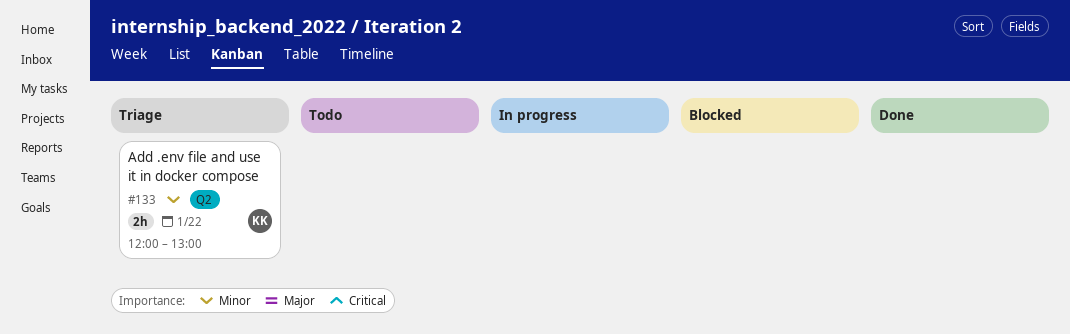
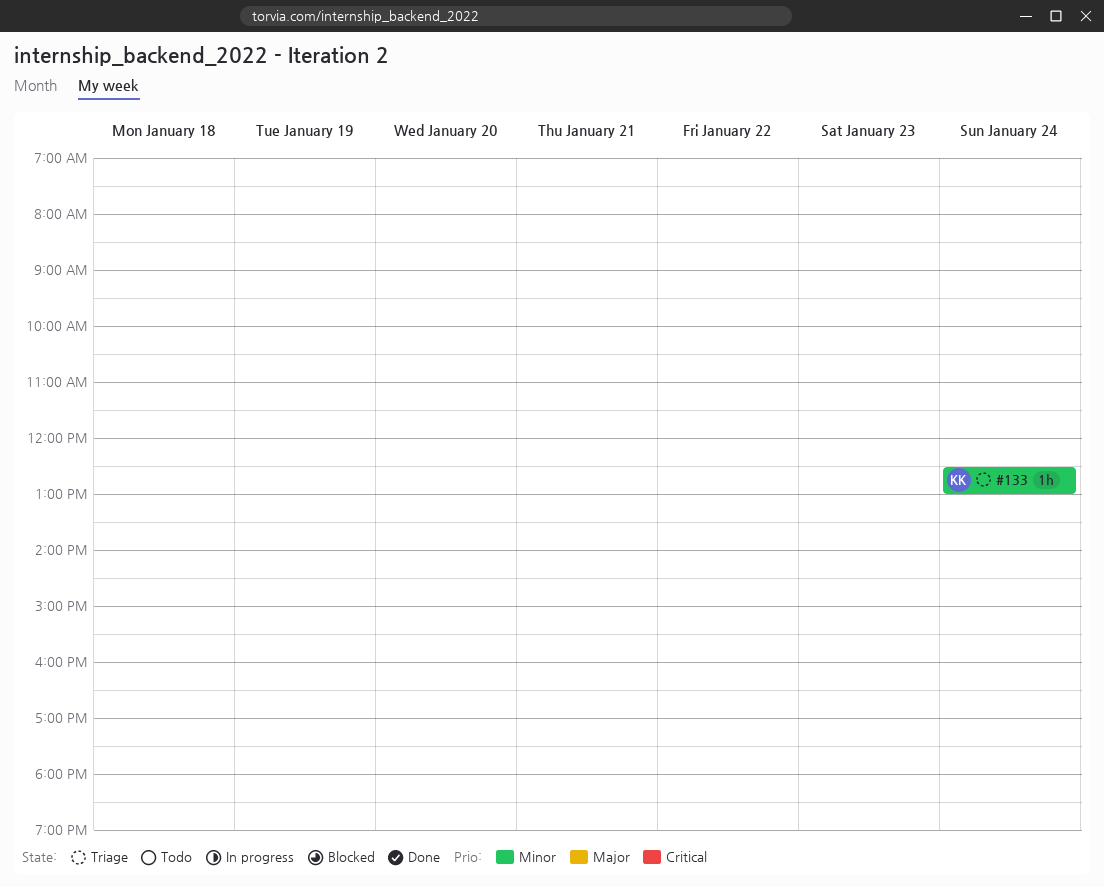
#133, estimate: 2h -> 1h
#133, day: Jan 22 -> Jan 24
#133, begins: 12:00 -> 12:30

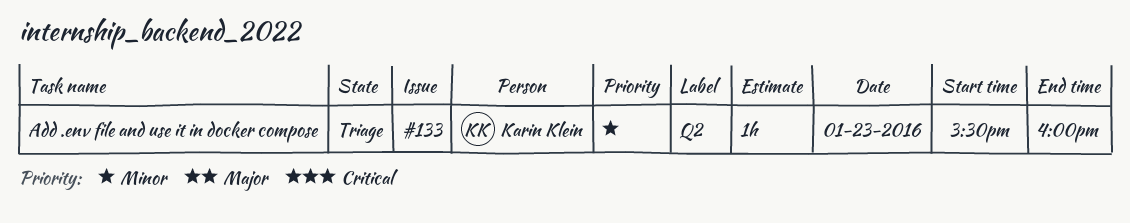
#133, day: Jan 24 -> Jan 23
#133, begins: 12:30 -> 15:30
#133, ends: 13:00 -> 16:00

